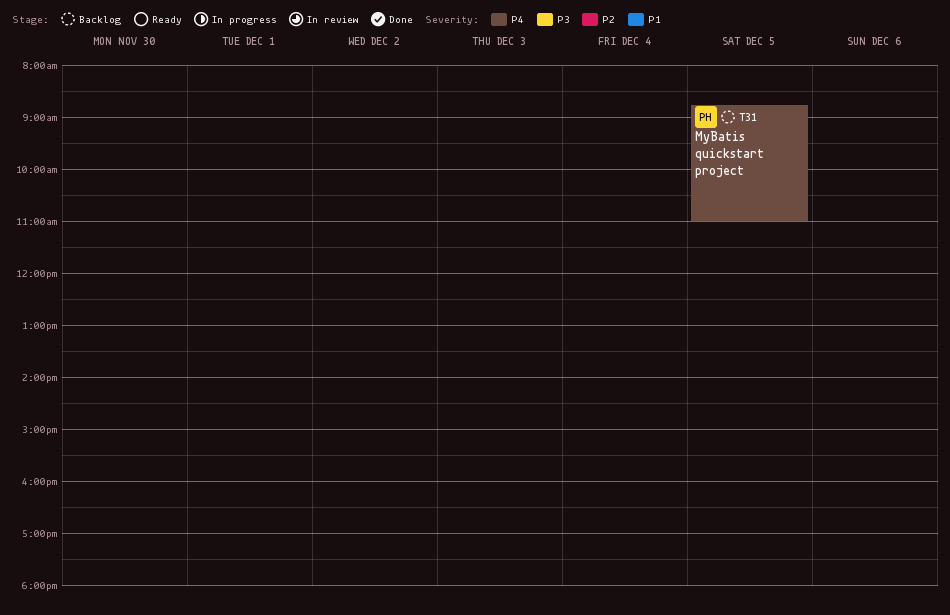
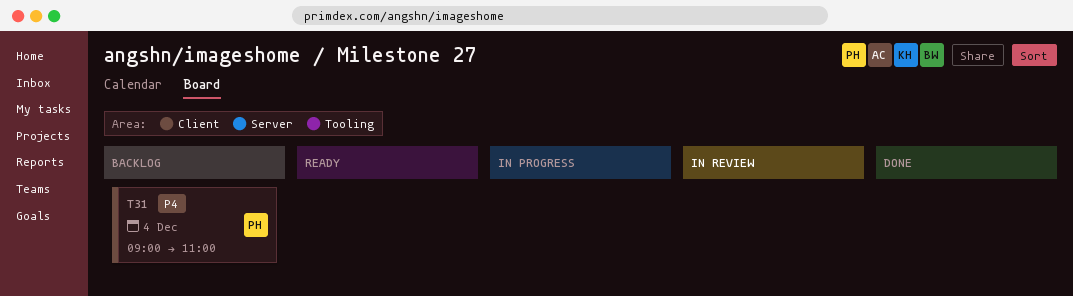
T31, day: Dec 5 -> Dec 4
T31, begins: 08:45 -> 09:00

